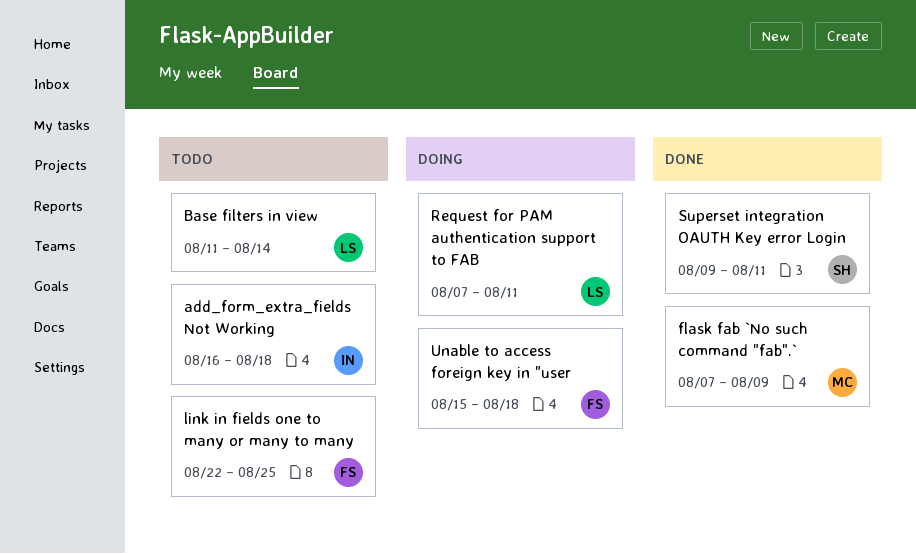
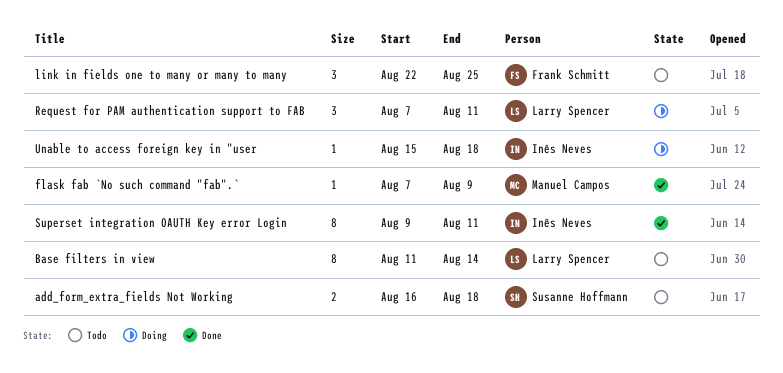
add_form_extra_fields Not Working, owner: Inês Neves -> Susanne Hoffmann
Superset integration OAUTH Key error Login, owner: Susanne Hoffmann -> Inês Neves
Unable to access foreign key in "user, owner: Frank Schmitt -> Inês Neves

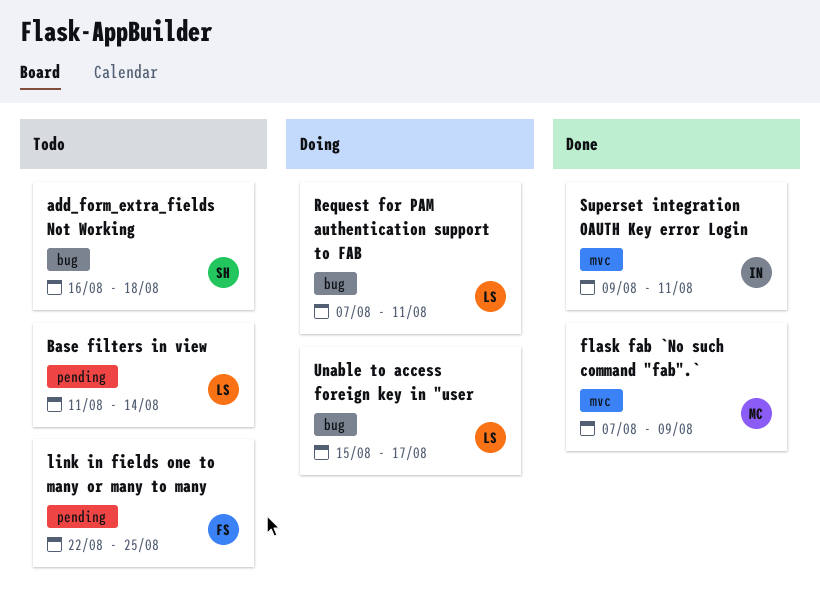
Unable to access foreign key in "user, owner: Inês Neves -> Larry Spencer
Unable to access foreign key in "user, due: Aug 18 -> Aug 17

